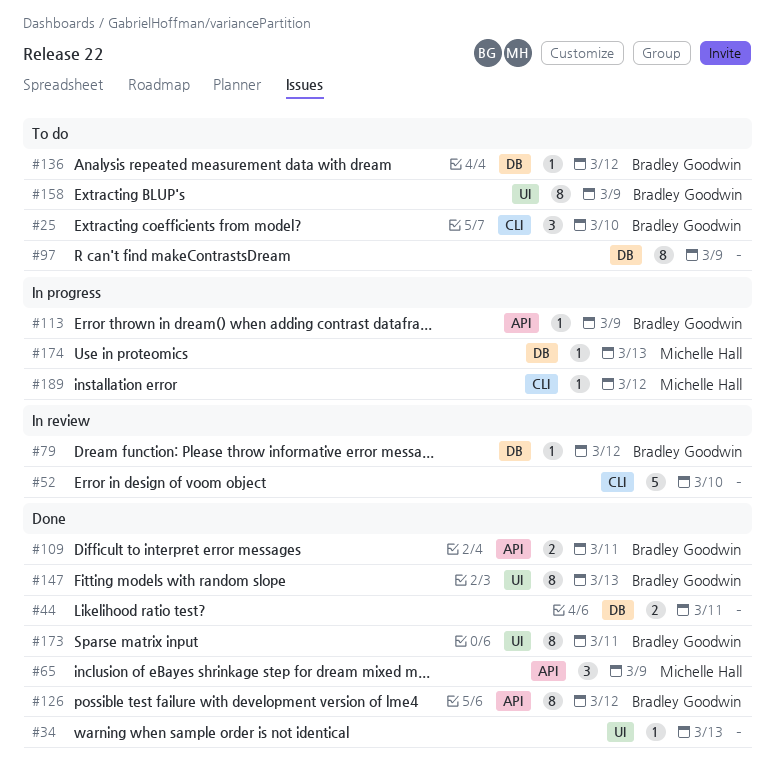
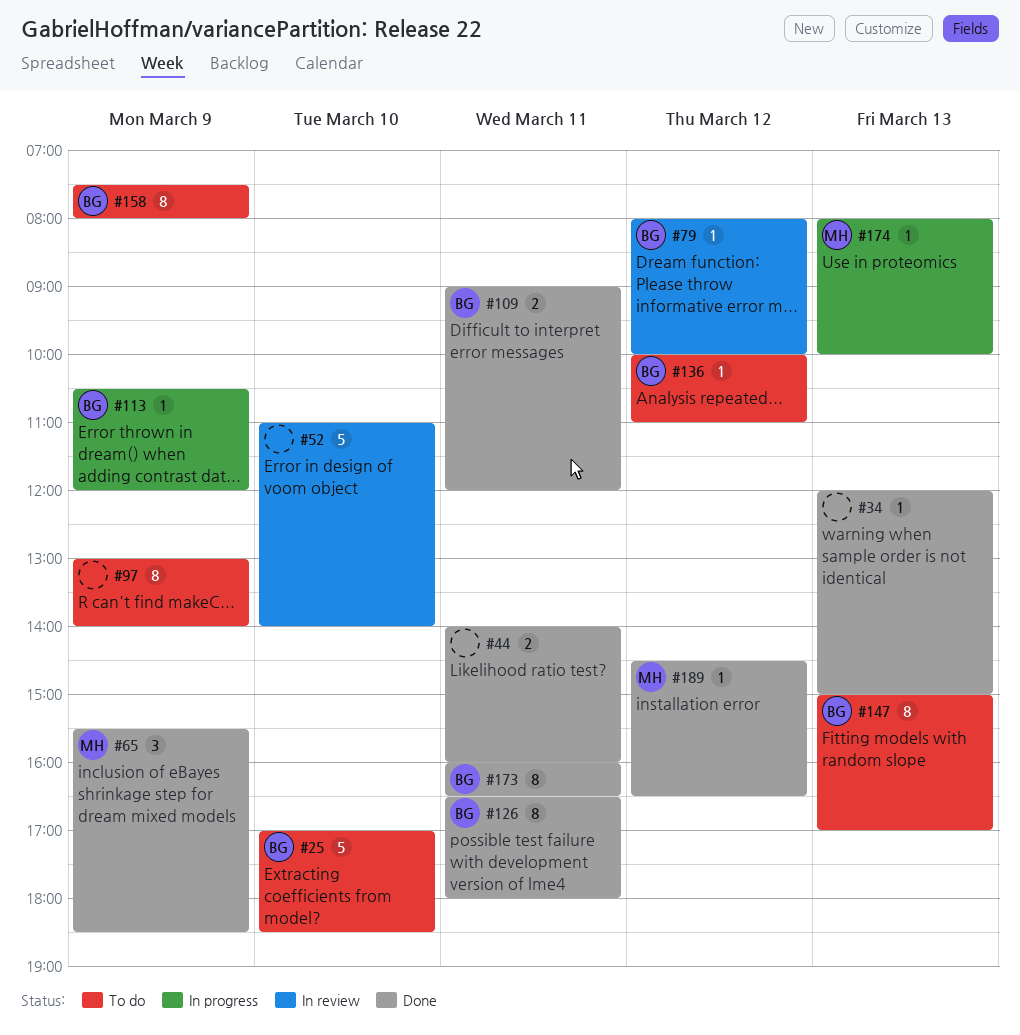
#25, estimate: 3 -> 5
#126, day: Mar 12 -> Mar 11
#147, status: Done -> To do
#189, status: In progress -> Done

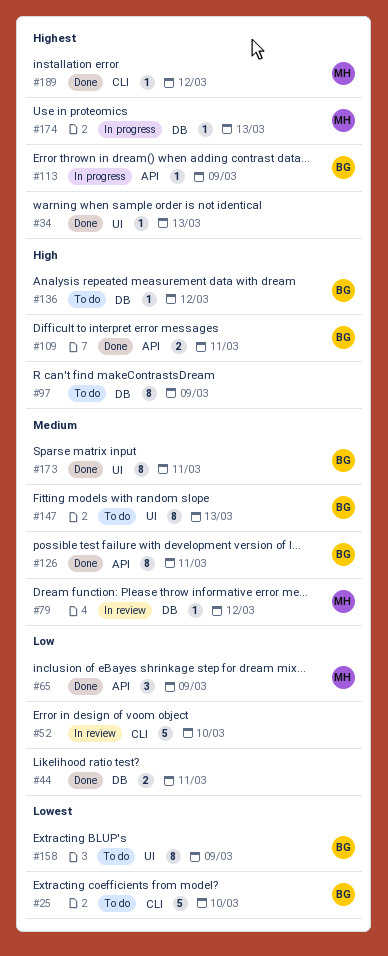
#79, owner: BG -> MH

